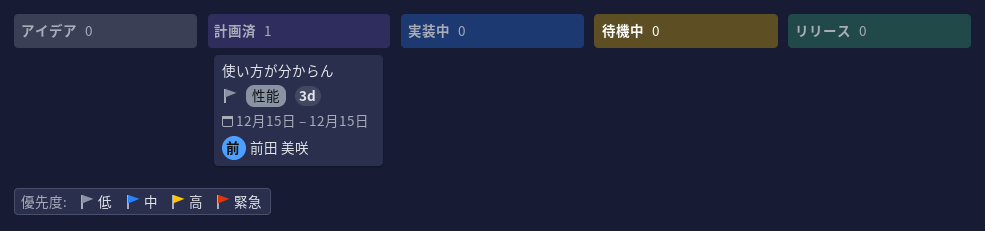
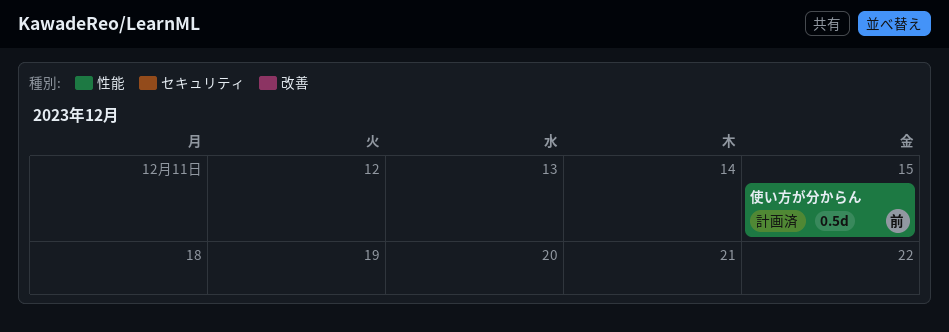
使い方が分からん, estimate: 3d -> 0.5d

